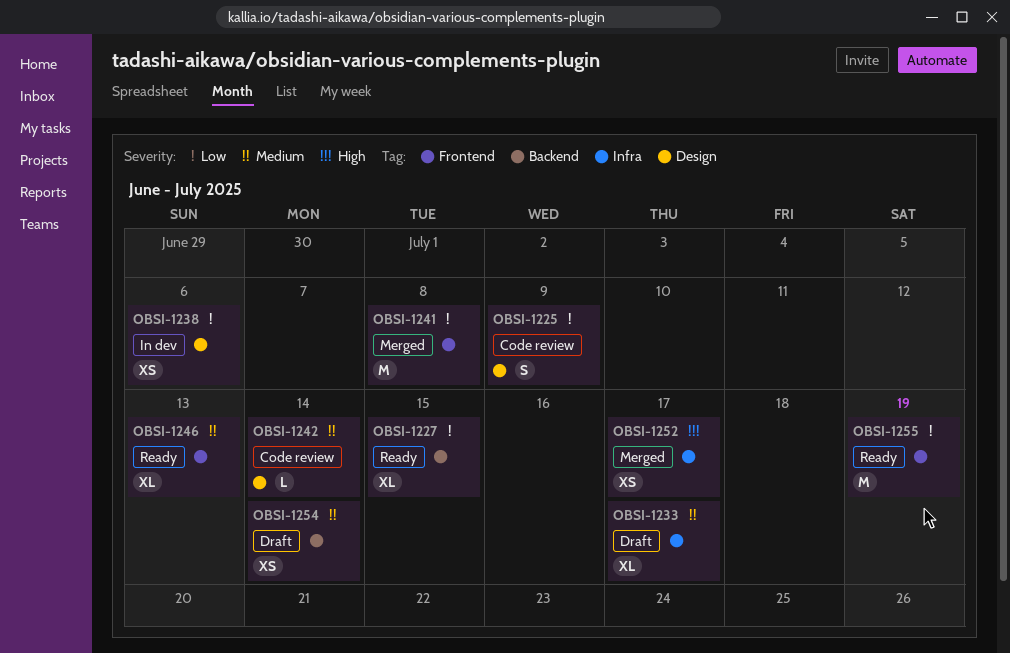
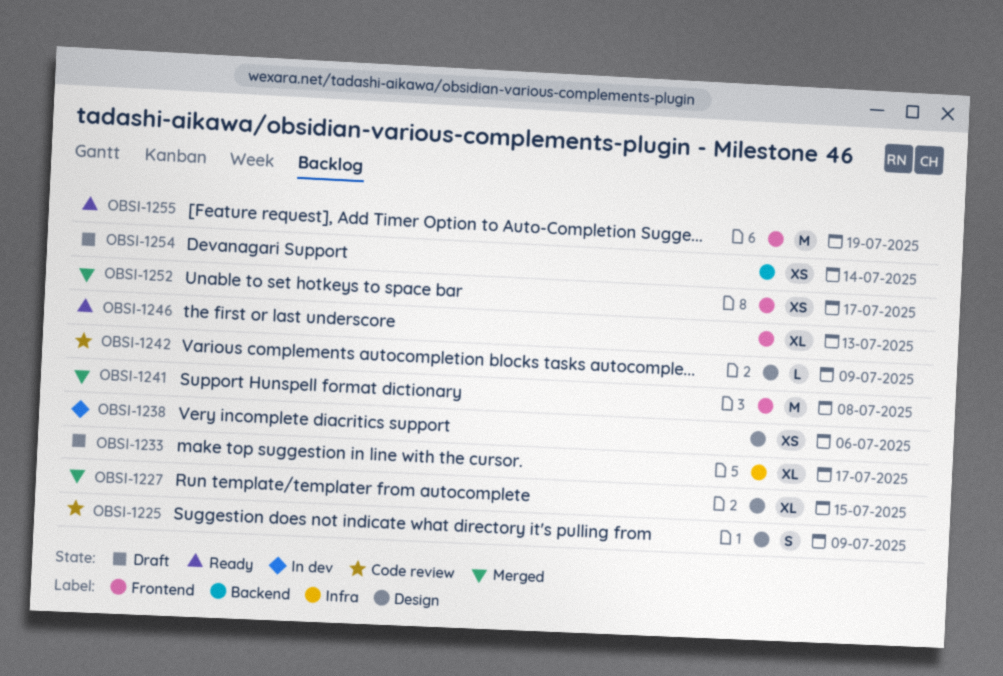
OBSI-1227, status: Ready -> Merged
OBSI-1227, label: Backend -> Design
OBSI-1242, due: Jul 14 -> Jul 9
OBSI-1252, label: Infra -> Frontend

